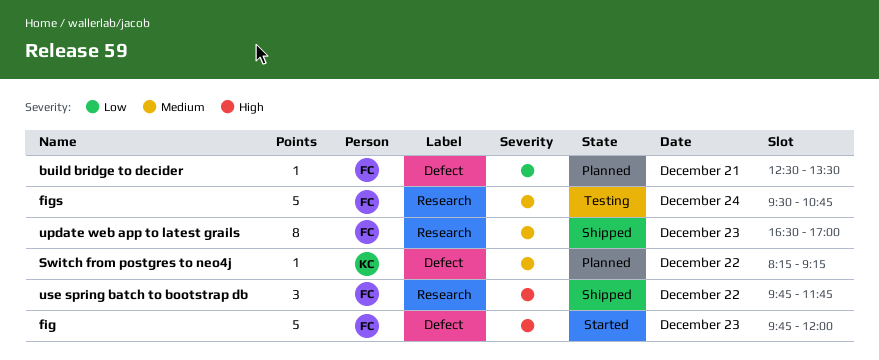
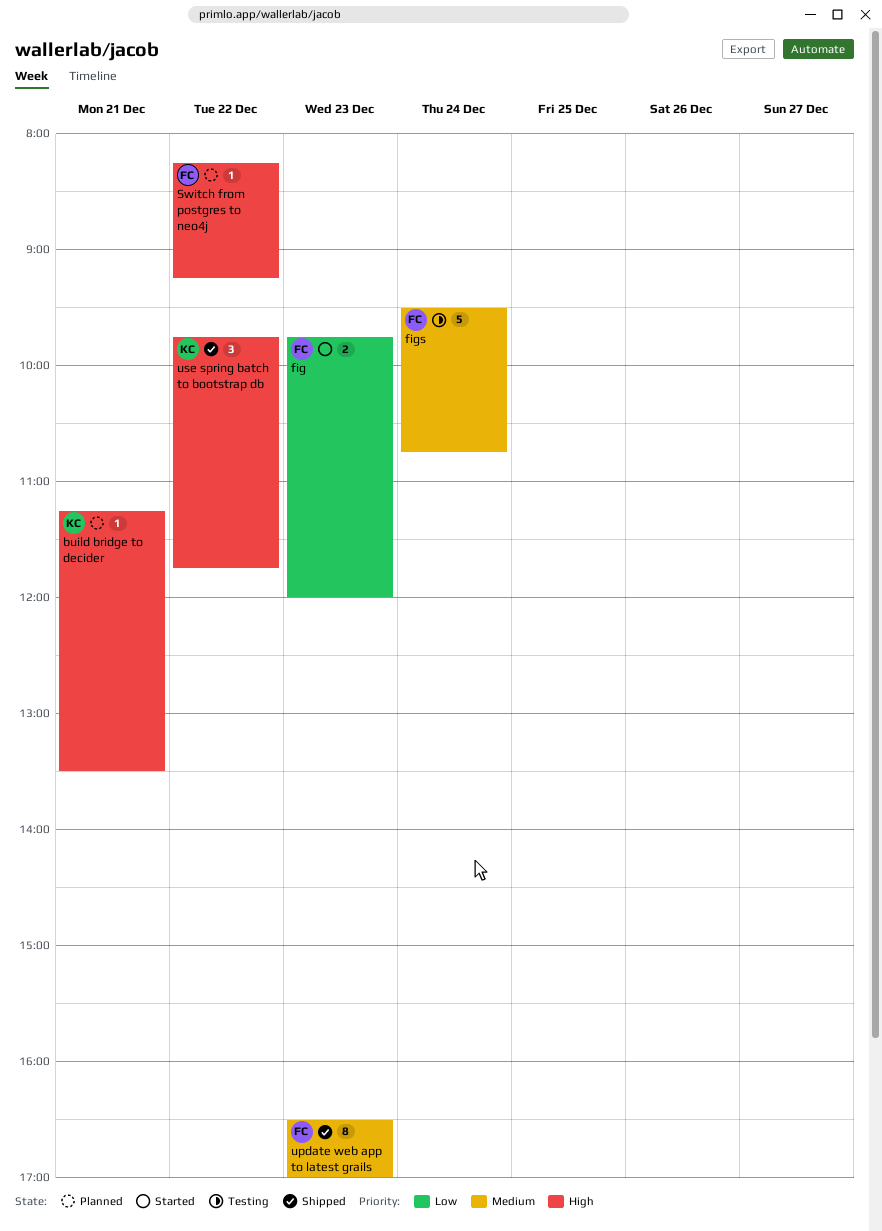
build bridge to decider, owner: FC -> KC
build bridge to decider, priority: Low -> High
build bridge to decider, begins: 12:30 -> 11:15
fig, priority: High -> Low
fig, estimate: 5 -> 2
Switch from postgres to neo4j, owner: KC -> FC
Switch from postgres to neo4j, priority: Medium -> High
use spring batch to bootstrap db, owner: FC -> KC

